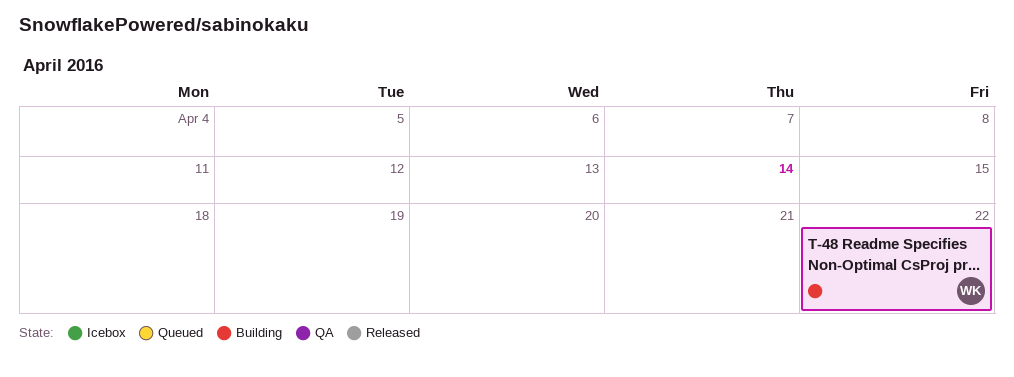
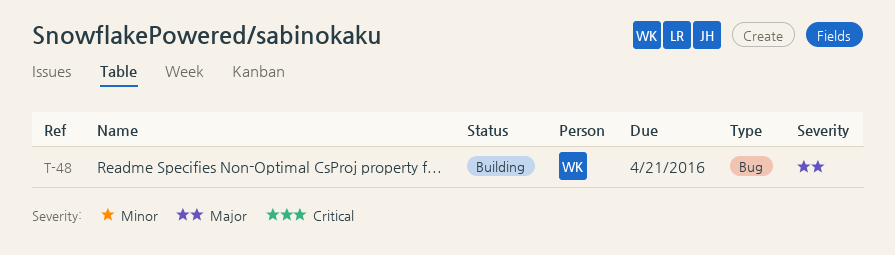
T-48, due: Apr 22 -> Apr 21

